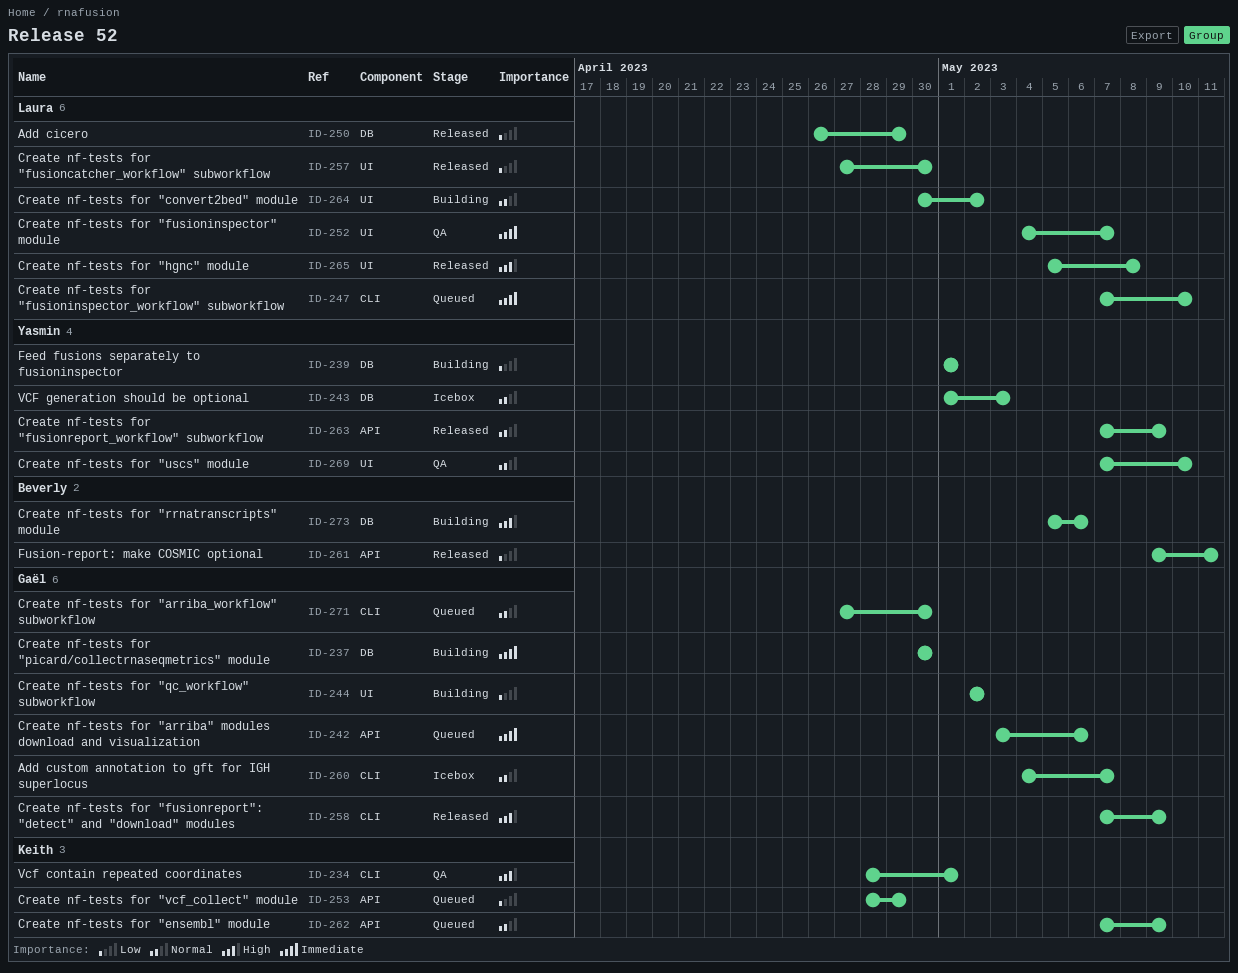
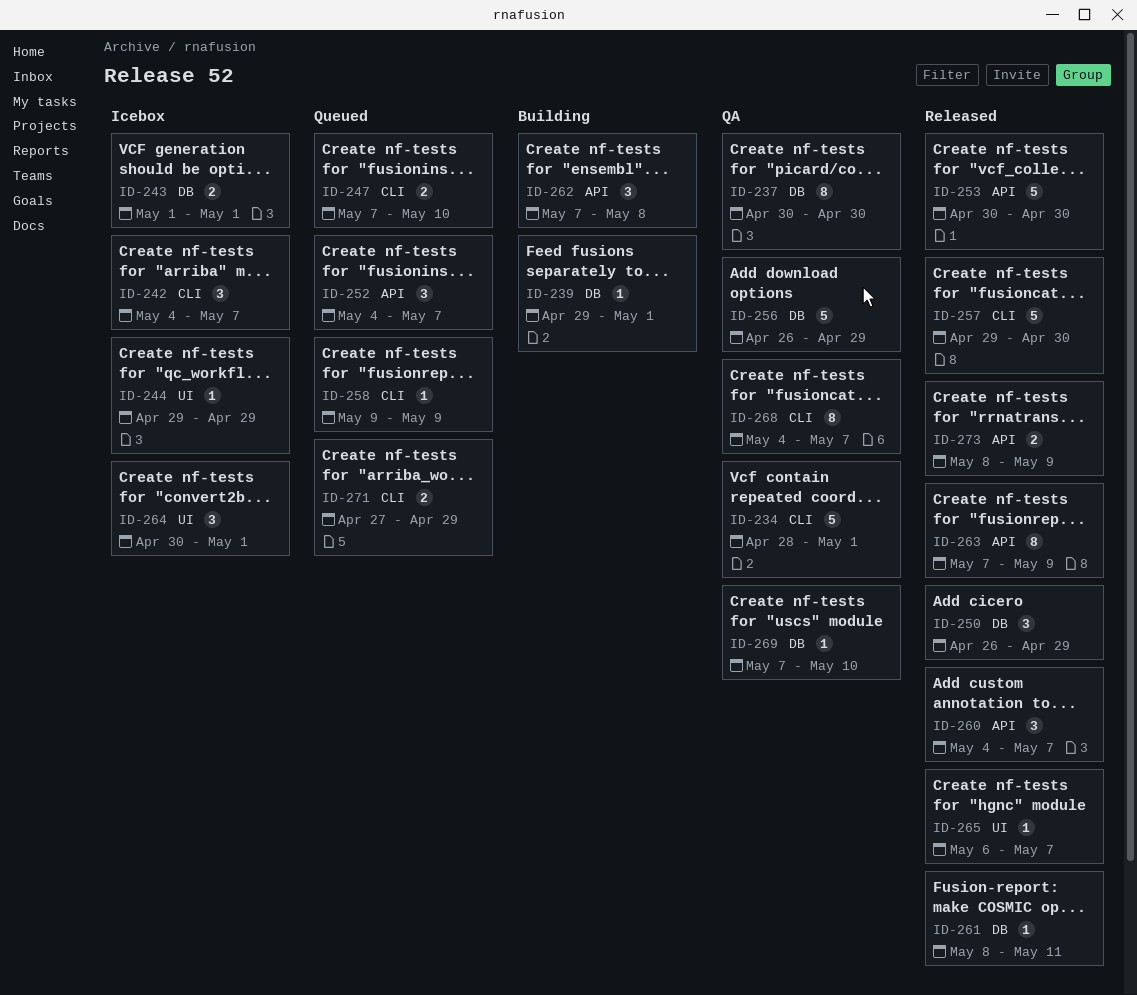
ID-237, status: Building -> QA
ID-239, start: May 1 -> Apr 29
ID-242, status: Queued -> Icebox
ID-242, label: API -> CLI
ID-242, start: May 3 -> May 4
ID-242, due: May 6 -> May 7
ID-243, due: May 3 -> May 1
ID-244, status: Building -> Icebox
ID-244, start: May 2 -> Apr 29
ID-244, due: May 2 -> Apr 29
ID-252, status: QA -> Queued
ID-252, label: UI -> API
ID-253, status: Queued -> Released
ID-253, start: Apr 28 -> Apr 30
ID-253, due: Apr 29 -> Apr 30
ID-256: none -> present
ID-257, label: UI -> CLI
ID-257, start: Apr 27 -> Apr 29
ID-258, status: Released -> Queued
ID-258, start: May 7 -> May 9
ID-260, status: Icebox -> Released
ID-260, label: CLI -> API
ID-261, label: API -> DB
ID-261, start: May 9 -> May 8
ID-262, status: Queued -> Building
ID-262, due: May 9 -> May 8
ID-264, status: Building -> Icebox
ID-264, due: May 2 -> May 1
ID-265, start: May 5 -> May 6
ID-265, due: May 8 -> May 7
ID-268: none -> present
ID-269, label: UI -> DB
ID-271, due: Apr 30 -> Apr 29
ID-273, status: Building -> Released
ID-273, label: DB -> API
ID-273, start: May 5 -> May 8
ID-273, due: May 6 -> May 9

